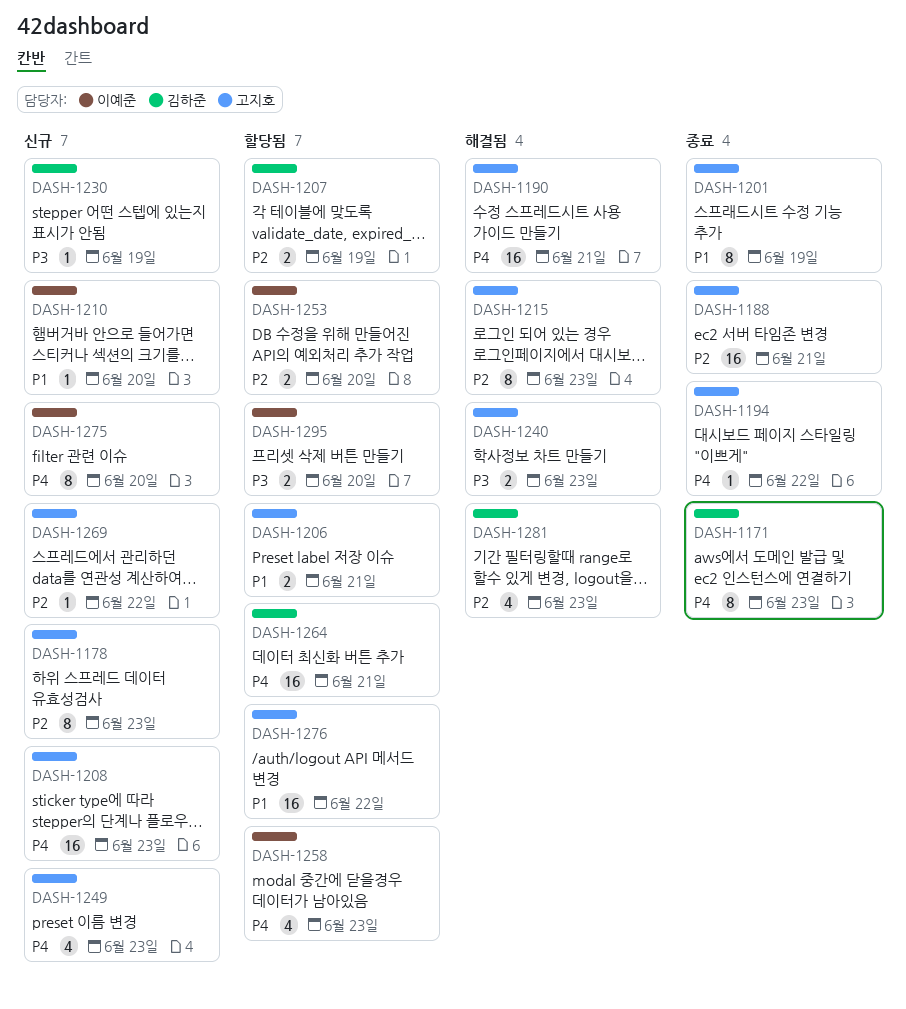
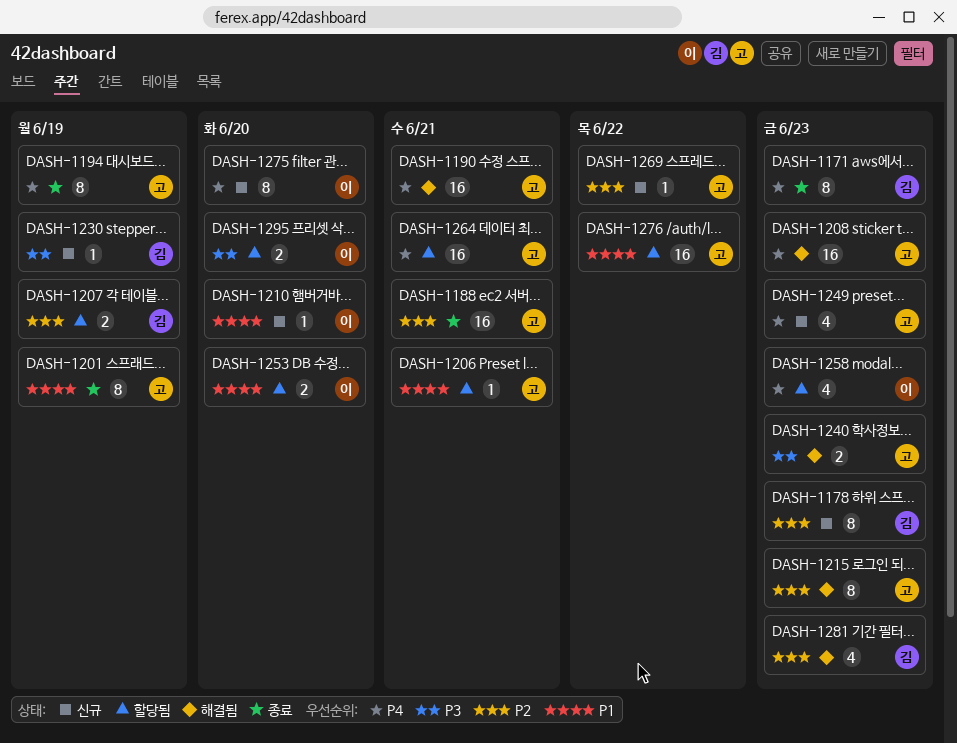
DASH-1178, owner: 고지호 -> 김하준
DASH-1194, estimate: 1 -> 8
DASH-1194, due: Jun 22 -> Jun 19
DASH-1206, estimate: 2 -> 1
DASH-1208, status: 신규 -> 해결됨
DASH-1253, priority: P2 -> P1
DASH-1264, owner: 김하준 -> 고지호

